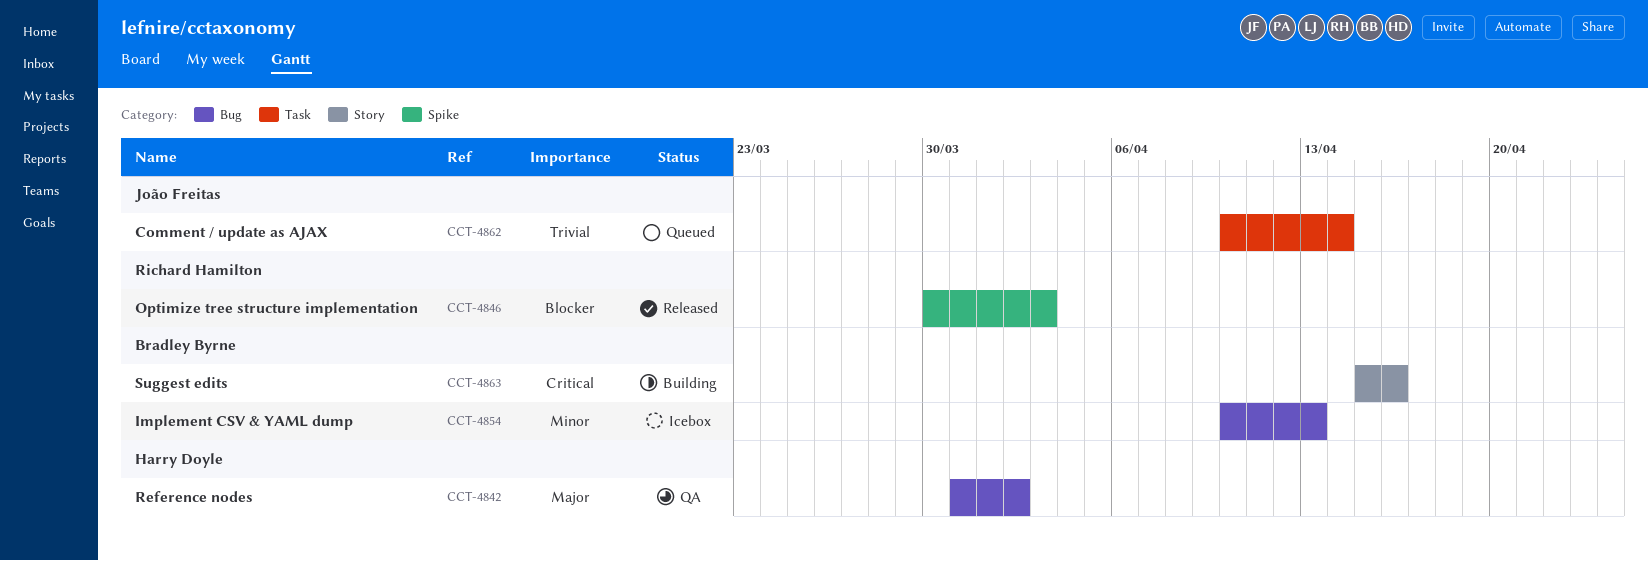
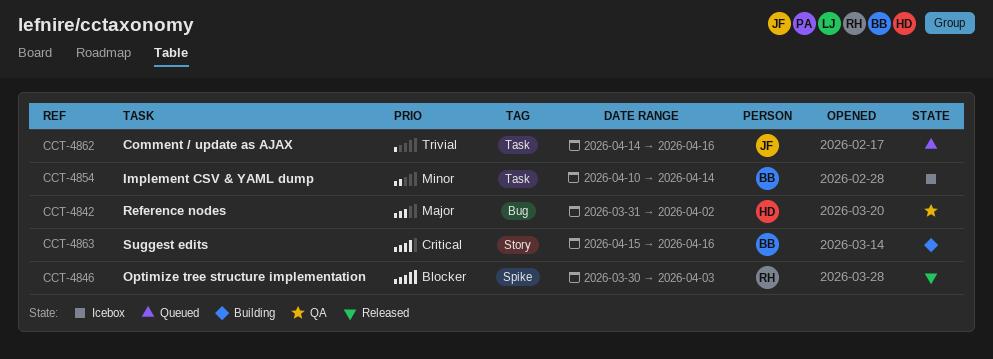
CCT-4854, label: Bug -> Task
CCT-4854, due: Apr 13 -> Apr 14
CCT-4862, start: Apr 10 -> Apr 14
CCT-4862, due: Apr 14 -> Apr 16

